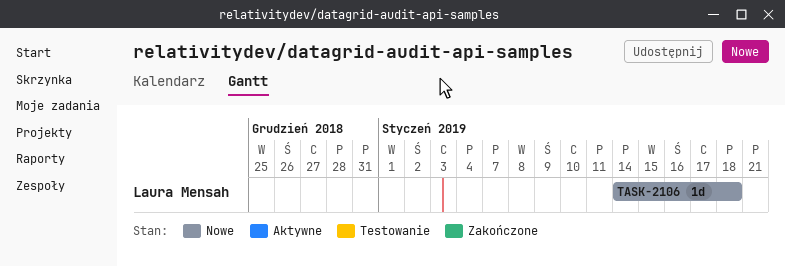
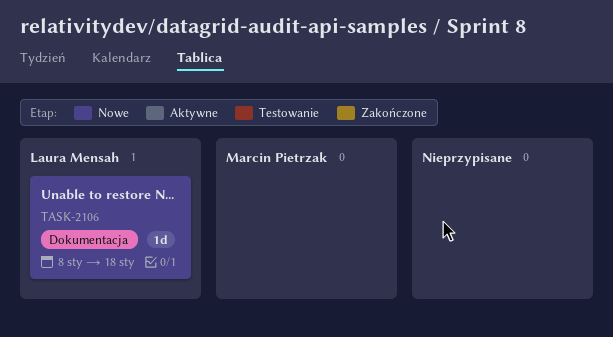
TASK-2106, start: Jan 14 -> Jan 8

